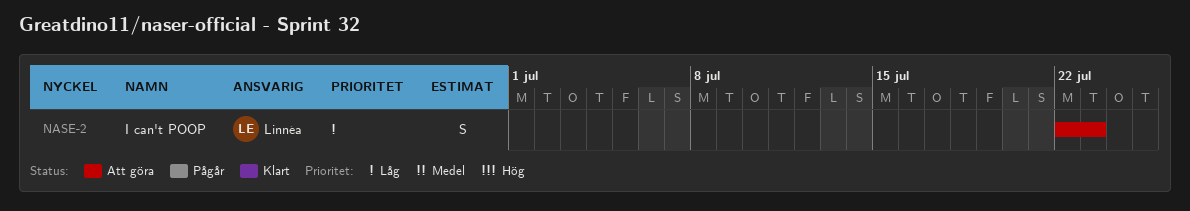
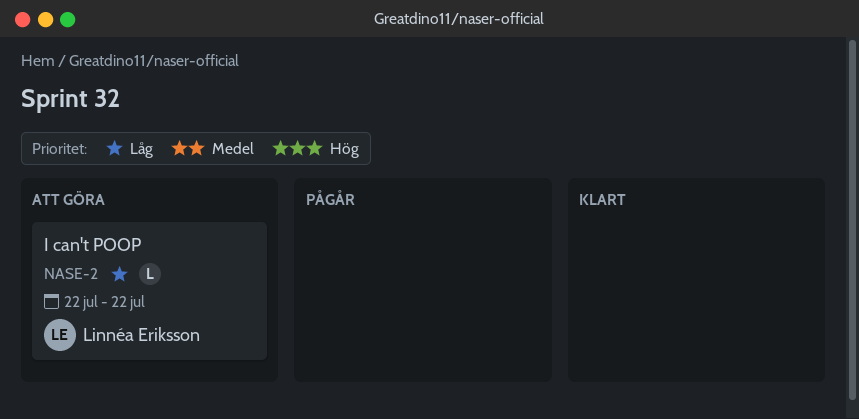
NASE-2, estimate: S -> L
NASE-2, due: Jul 23 -> Jul 22

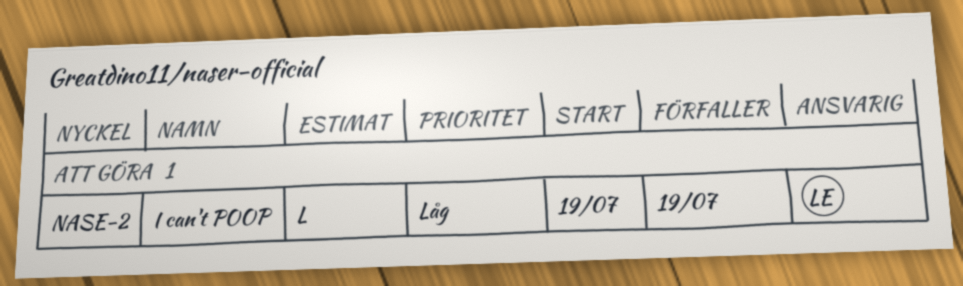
NASE-2, start: Jul 22 -> Jul 19
NASE-2, due: Jul 22 -> Jul 19

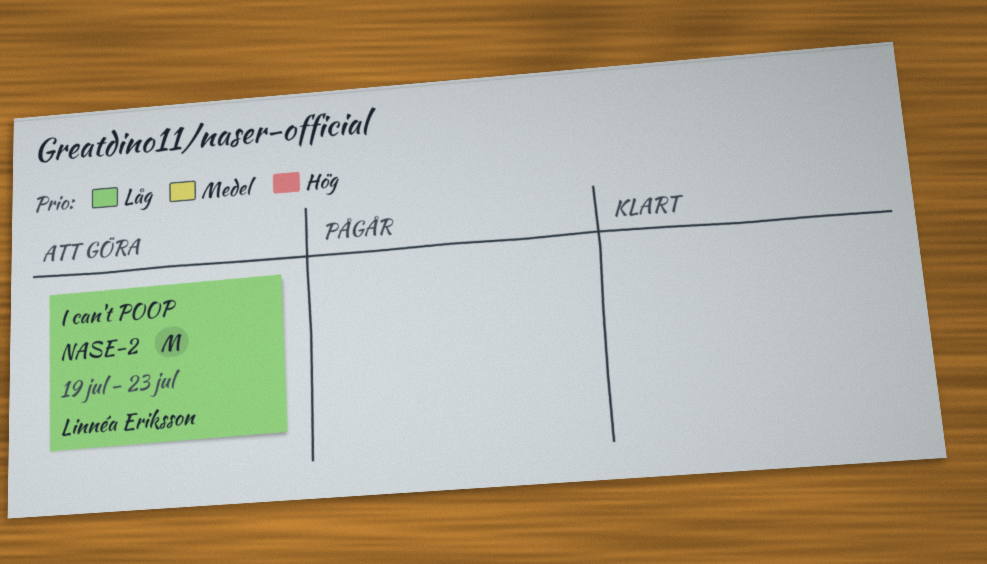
NASE-2, estimate: L -> M
NASE-2, due: Jul 19 -> Jul 23

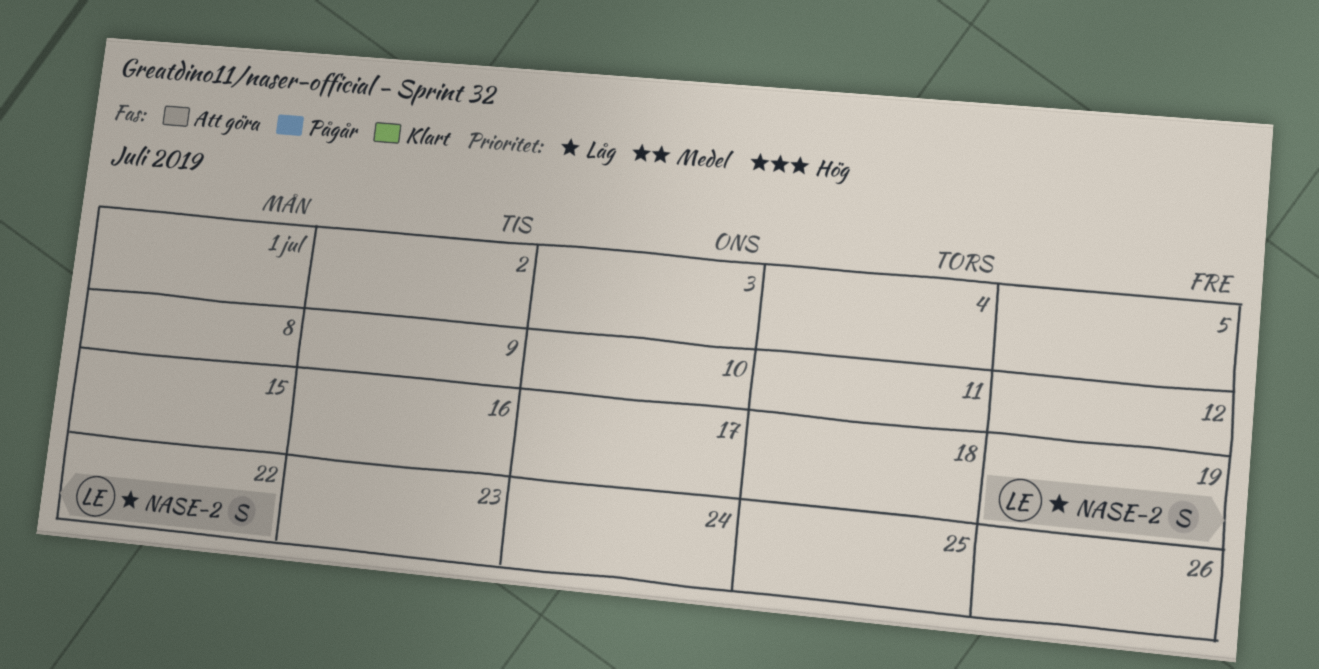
NASE-2, estimate: M -> S
NASE-2, due: Jul 23 -> Jul 22

